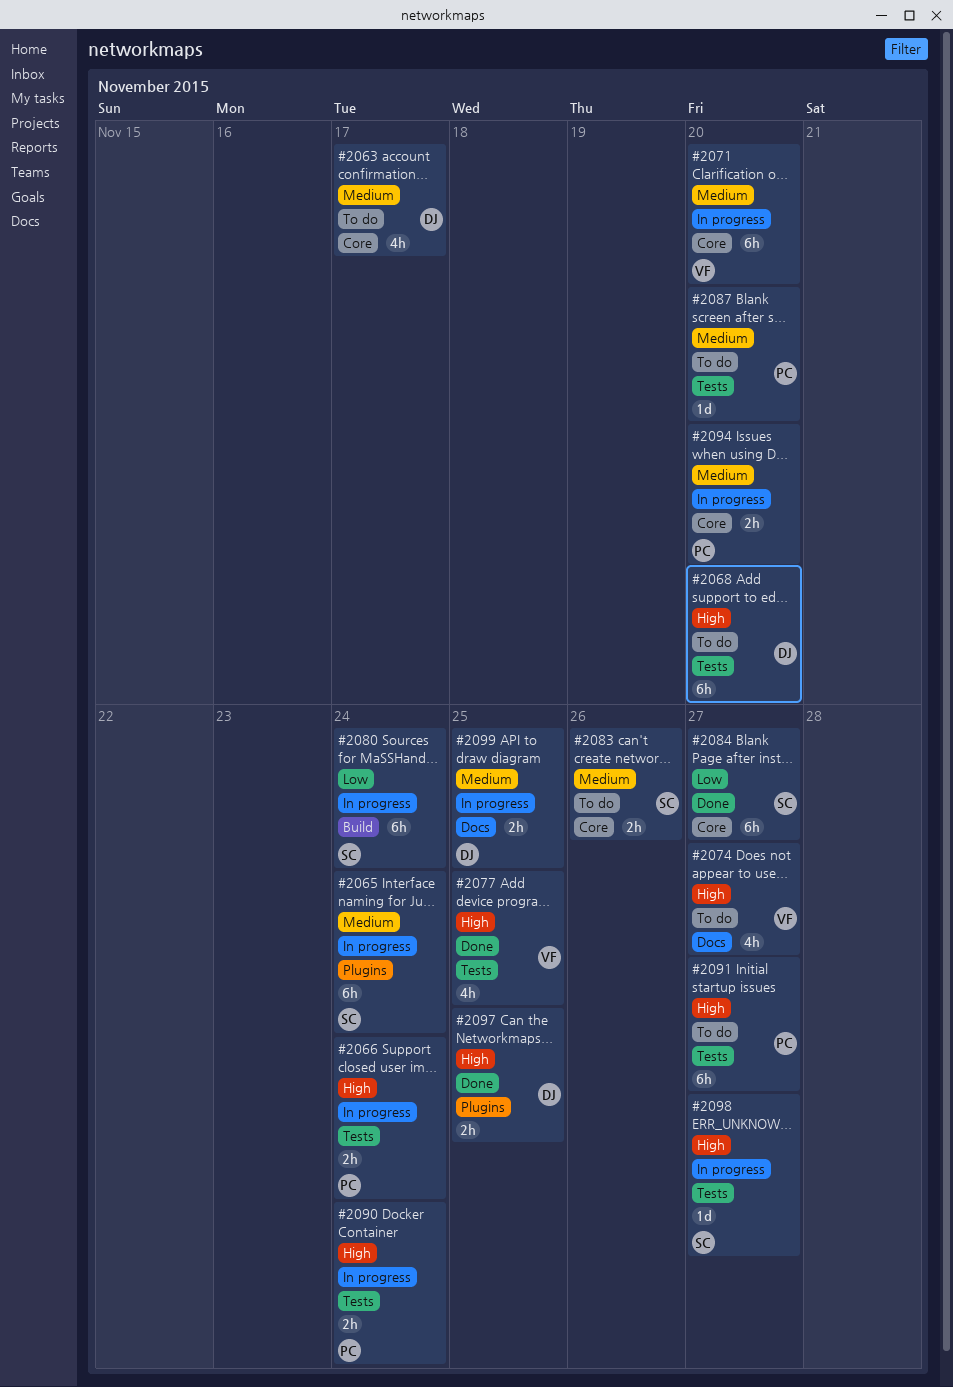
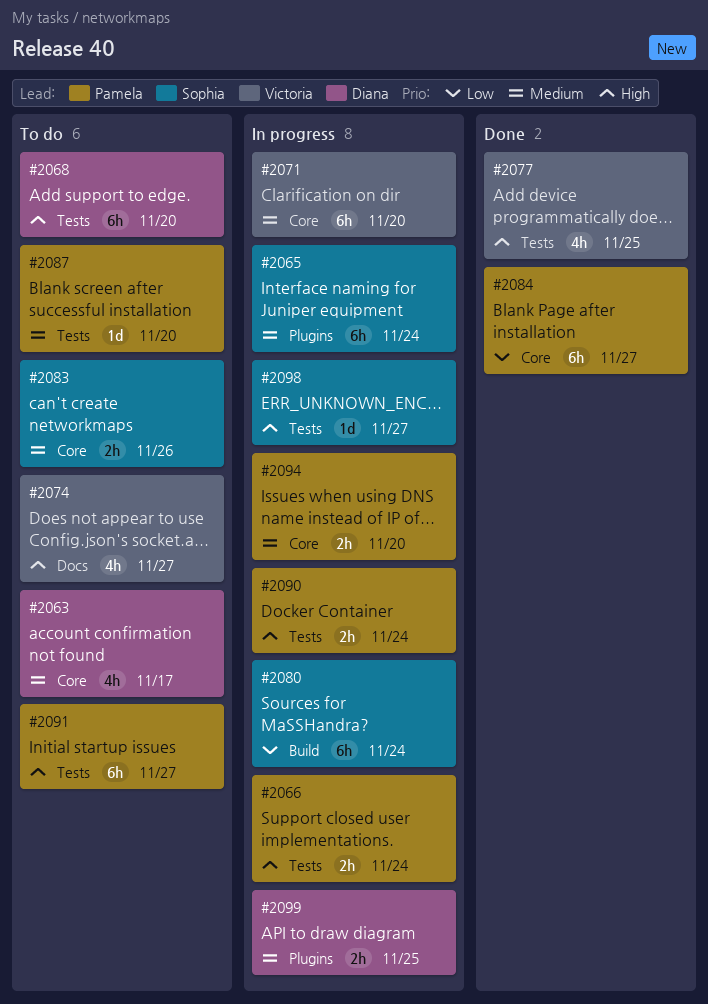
#2084, owner: Sophia -> Pamela
#2097: present -> none
#2099, label: Docs -> Plugins

